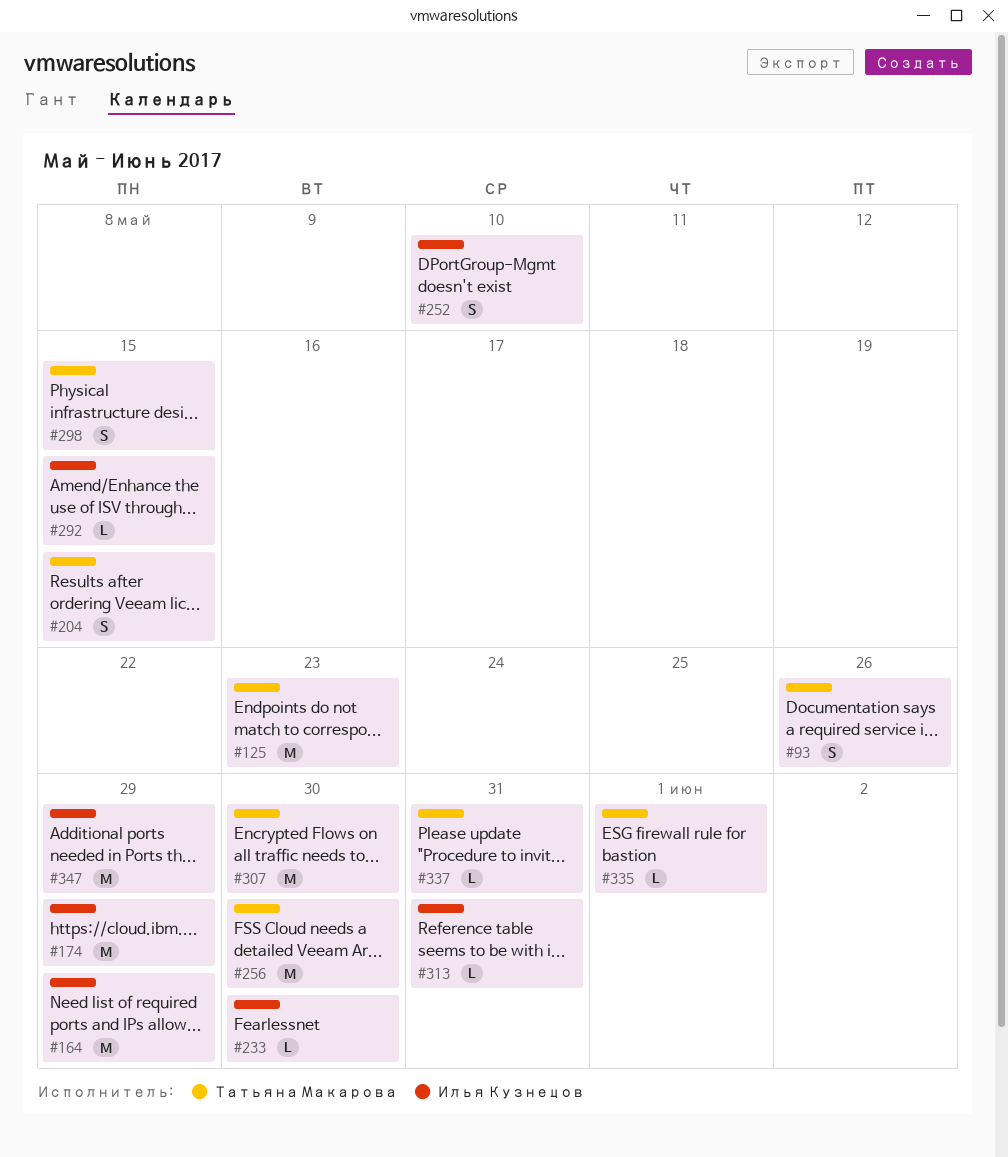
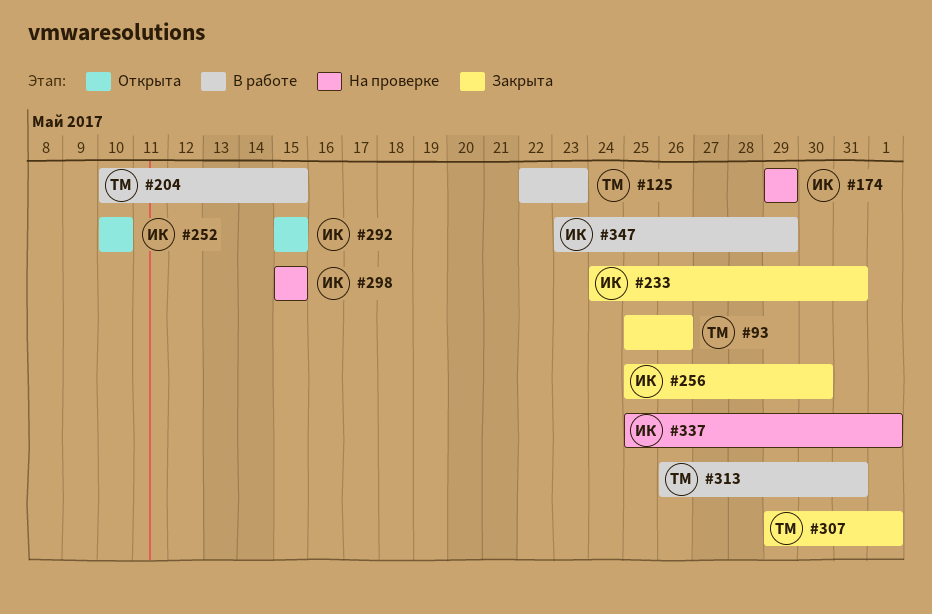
#164: present -> none
#233, due: May 30 -> May 31
#256, owner: Татьяна Макарова -> Илья Кузнецов
#298, owner: Татьяна Макарова -> Илья Кузнецов
#307, due: May 30 -> Jun 1
#313, owner: Илья Кузнецов -> Татьяна Макарова
#335: present -> none
#337, owner: Татьяна Макарова -> Илья Кузнецов
#337, due: May 31 -> Jun 1

